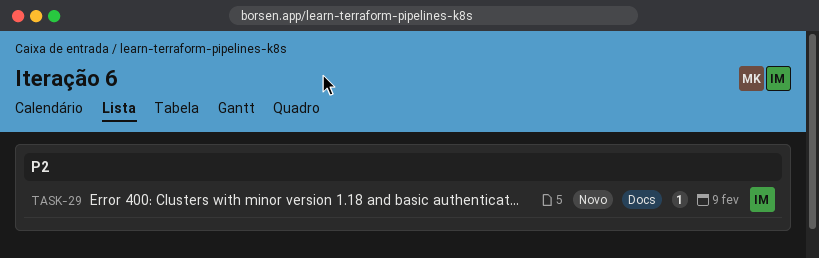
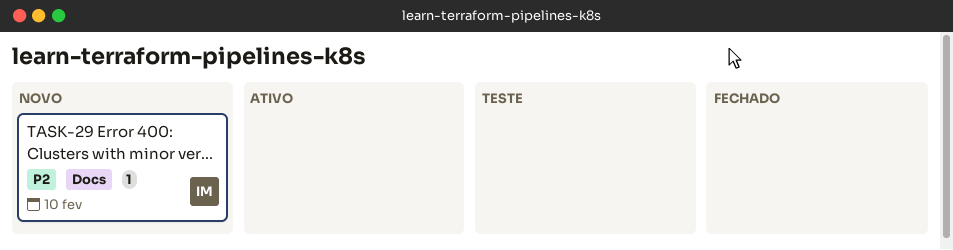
TASK-29, due: Feb 9 -> Feb 10

